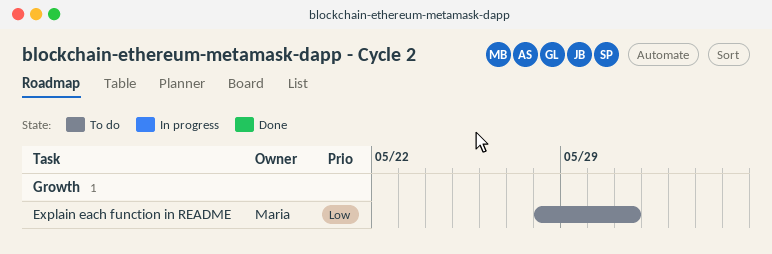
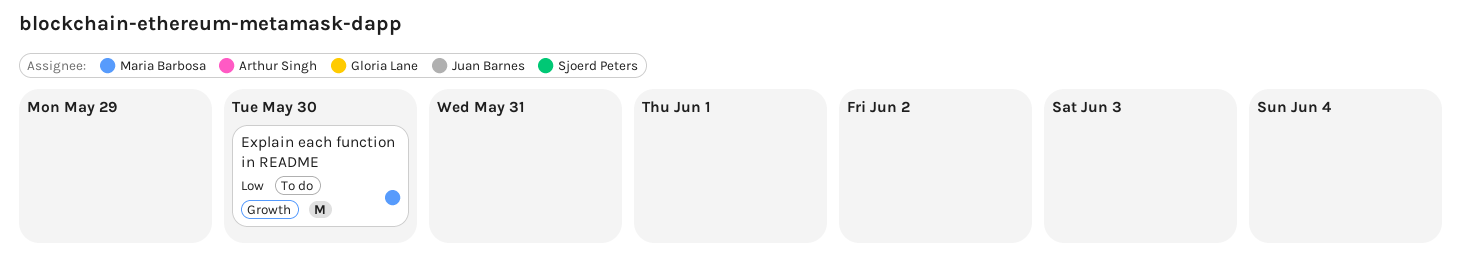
Explain each function in README, due: May 31 -> May 30

